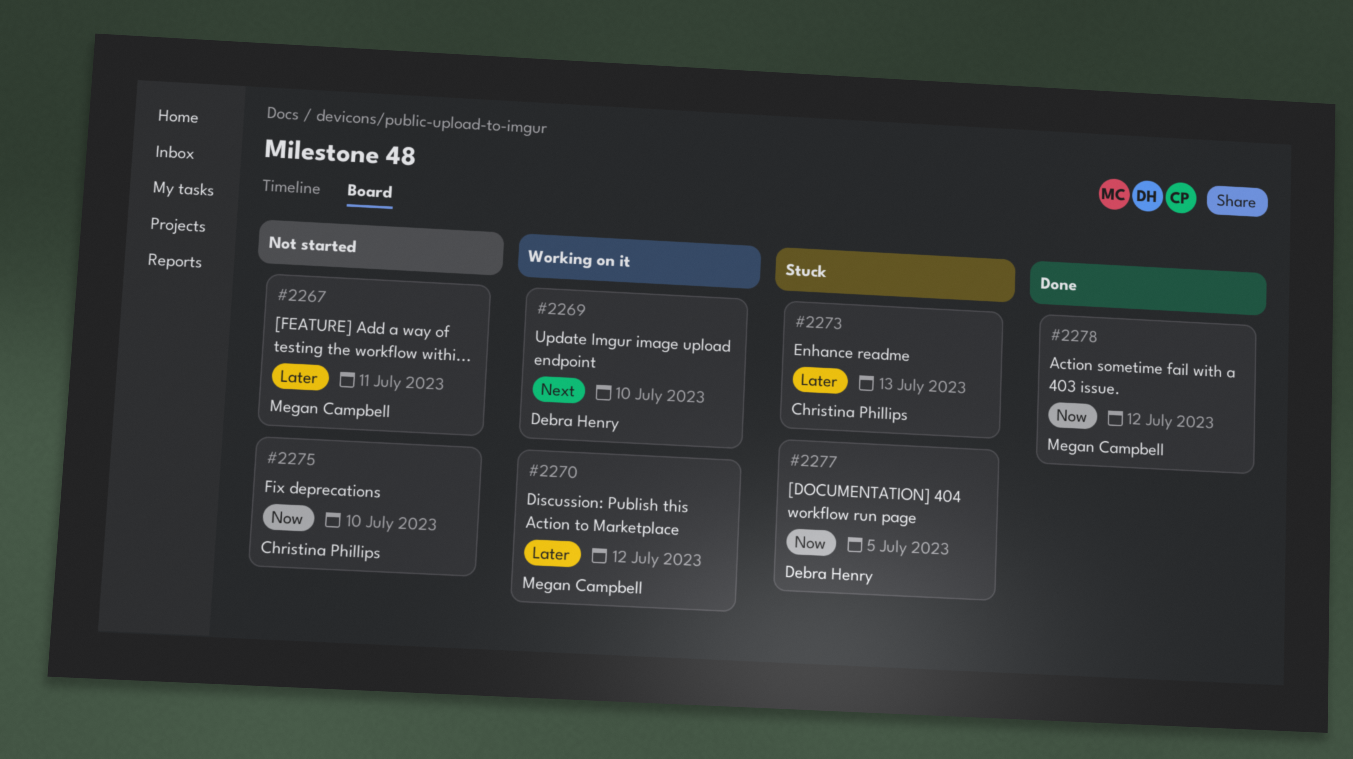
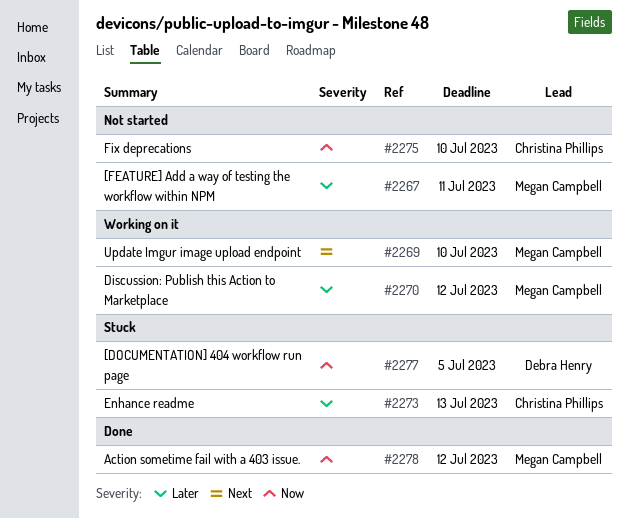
#2269, owner: Debra Henry -> Megan Campbell

